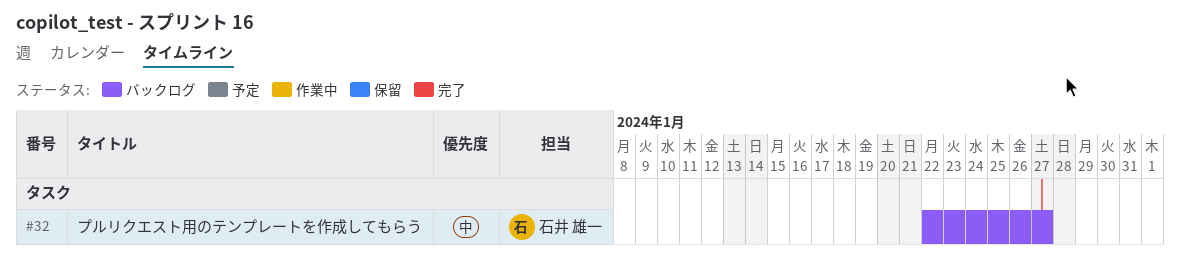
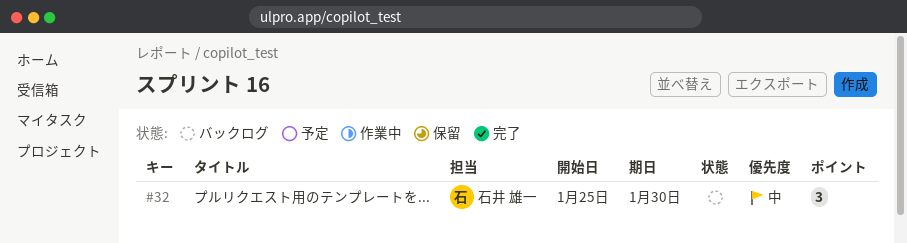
#32, start: Jan 22 -> Jan 25
#32, due: Jan 27 -> Jan 30

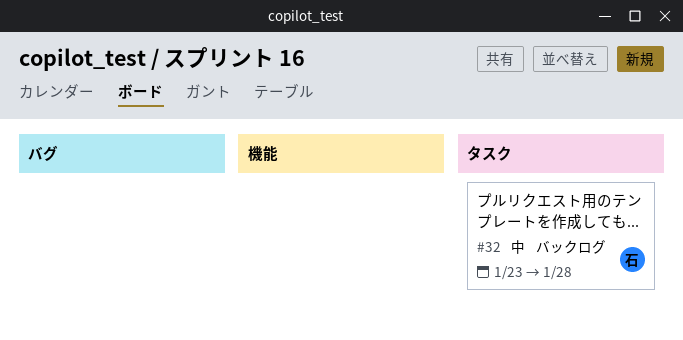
#32, start: Jan 25 -> Jan 23
#32, due: Jan 30 -> Jan 28

